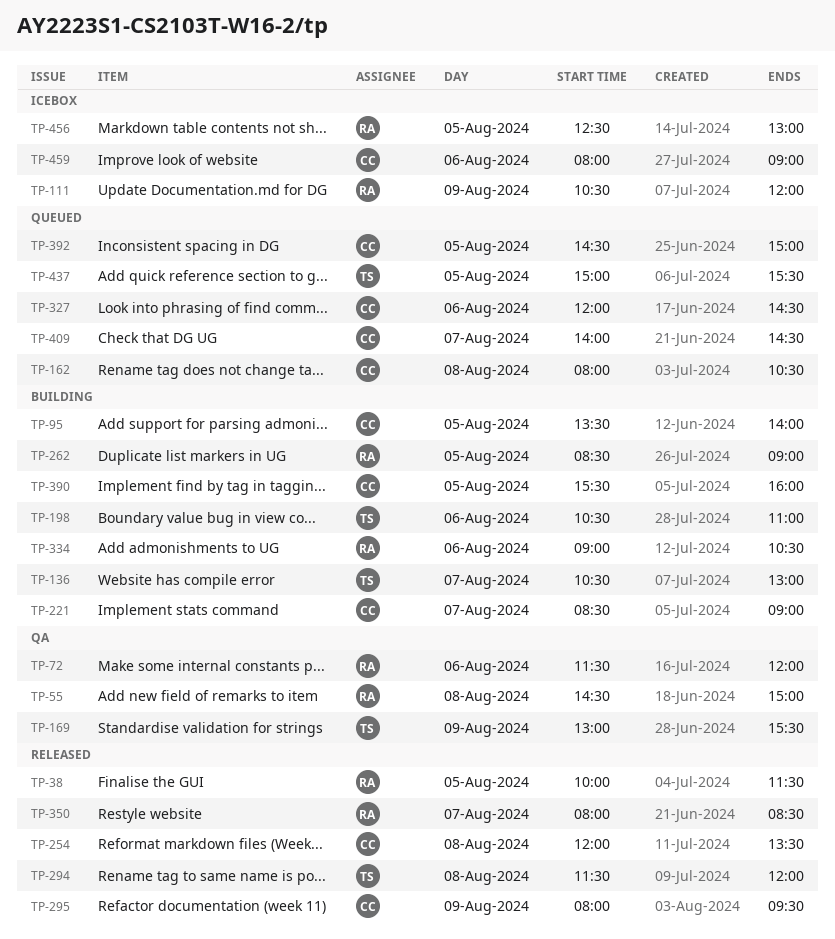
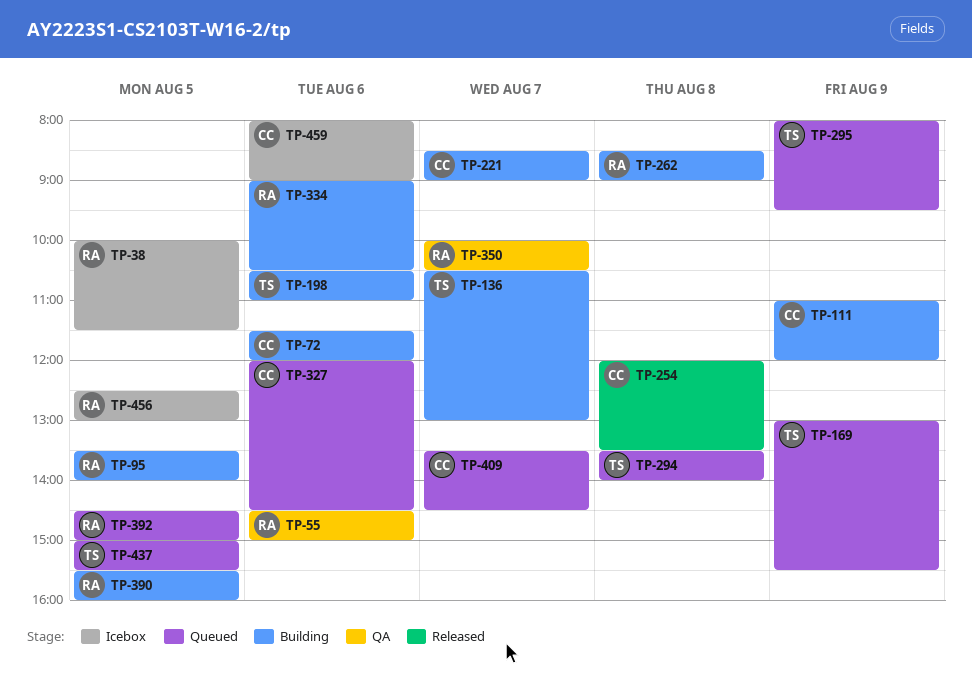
TP-38, status: Released -> Icebox
TP-55, day: Aug 8 -> Aug 6
TP-72, status: QA -> Building
TP-72, owner: RA -> CC
TP-95, owner: CC -> RA
TP-111, status: Icebox -> Building
TP-111, owner: RA -> CC
TP-111, begins: 10:30 -> 11:00
TP-162: present -> none
TP-169, status: QA -> Queued
TP-262, day: Aug 5 -> Aug 8
TP-294, status: Released -> Queued
TP-294, begins: 11:30 -> 13:30
TP-294, ends: 12:00 -> 14:00
TP-295, status: Released -> Queued
TP-295, owner: CC -> TS
TP-350, status: Released -> QA
TP-350, begins: 08:00 -> 10:00
TP-350, ends: 08:30 -> 10:30
TP-390, owner: CC -> RA
TP-392, owner: CC -> RA
TP-409, begins: 14:00 -> 13:30

